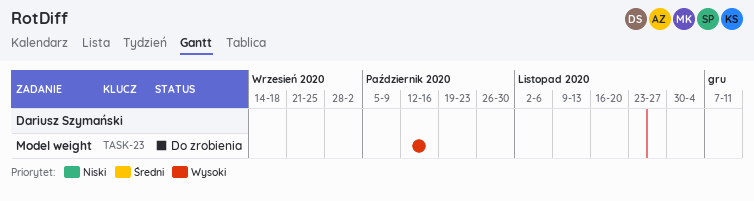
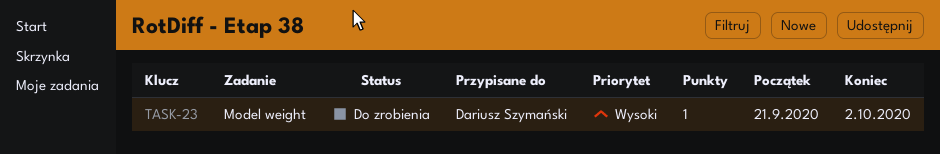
TASK-23, start: Oct 12 -> Sep 21
TASK-23, due: Oct 16 -> Oct 2

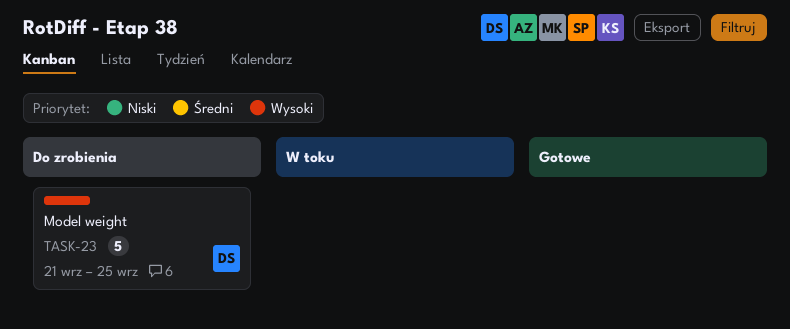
TASK-23, estimate: 1 -> 5
TASK-23, due: Oct 2 -> Sep 25

